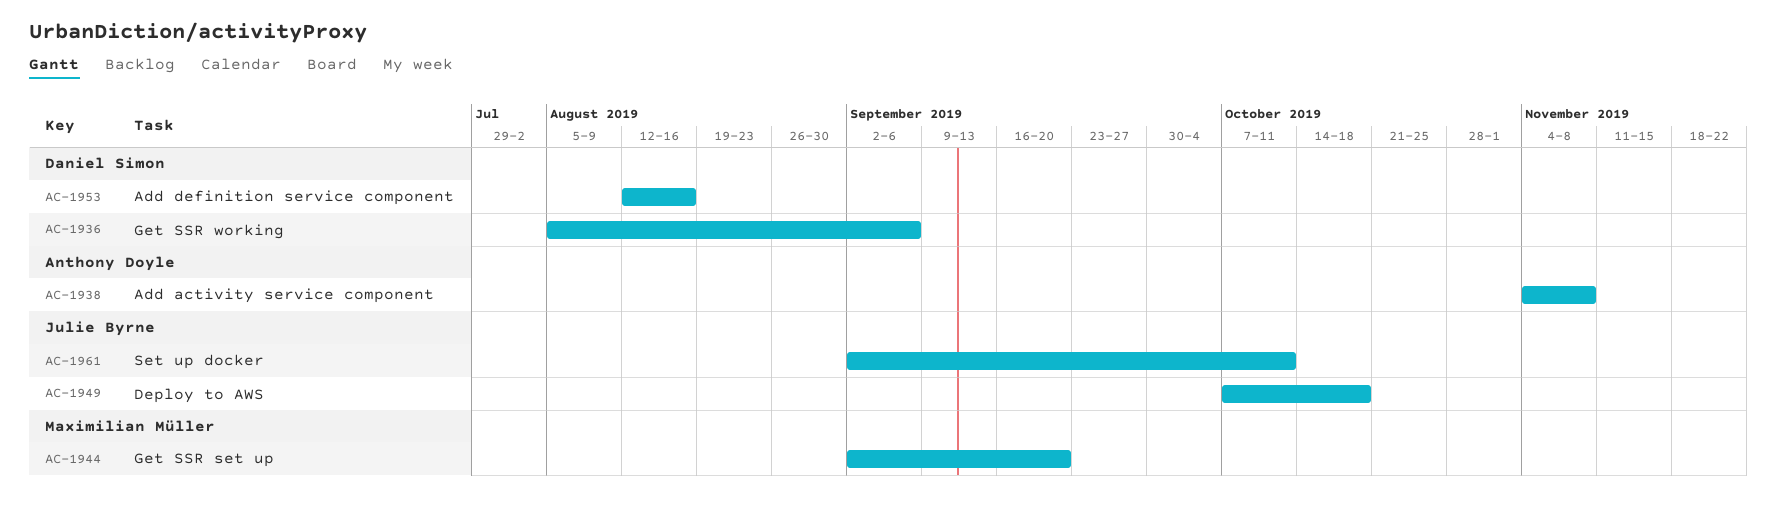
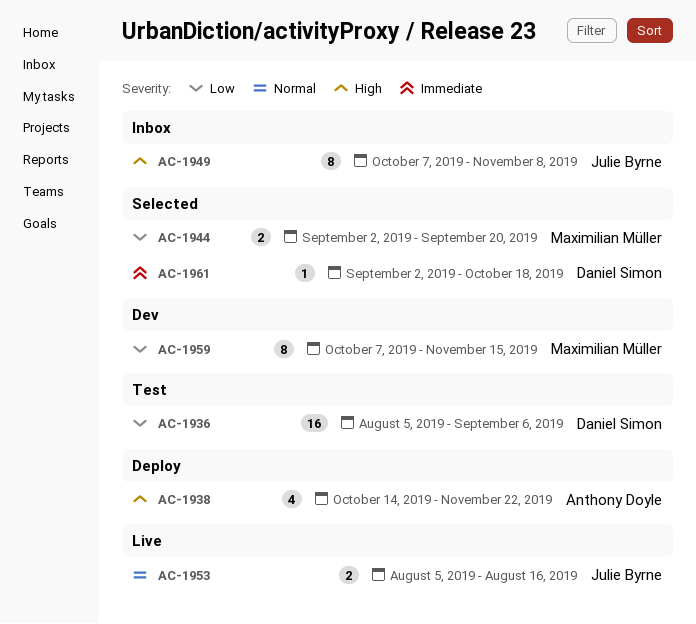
AC-1938, start: Nov 4 -> Oct 14
AC-1938, due: Nov 8 -> Nov 22
AC-1949, due: Oct 18 -> Nov 8
AC-1953, owner: Daniel Simon -> Julie Byrne
AC-1953, start: Aug 12 -> Aug 5
AC-1959: none -> present
AC-1961, owner: Julie Byrne -> Daniel Simon
AC-1961, due: Oct 11 -> Oct 18

